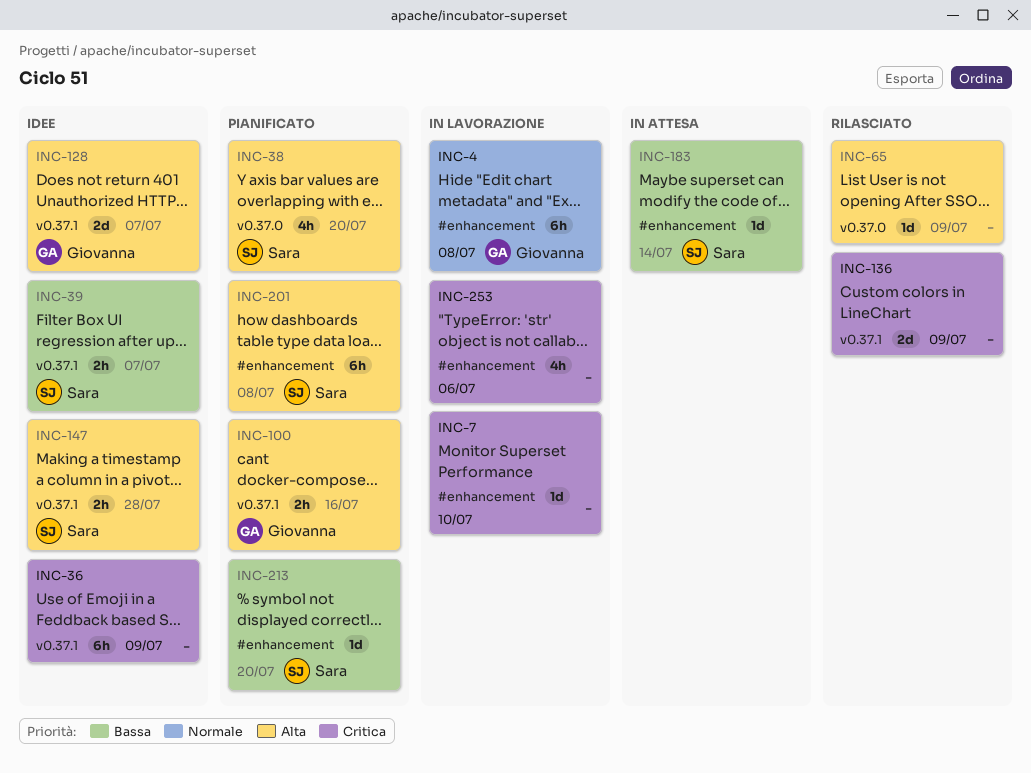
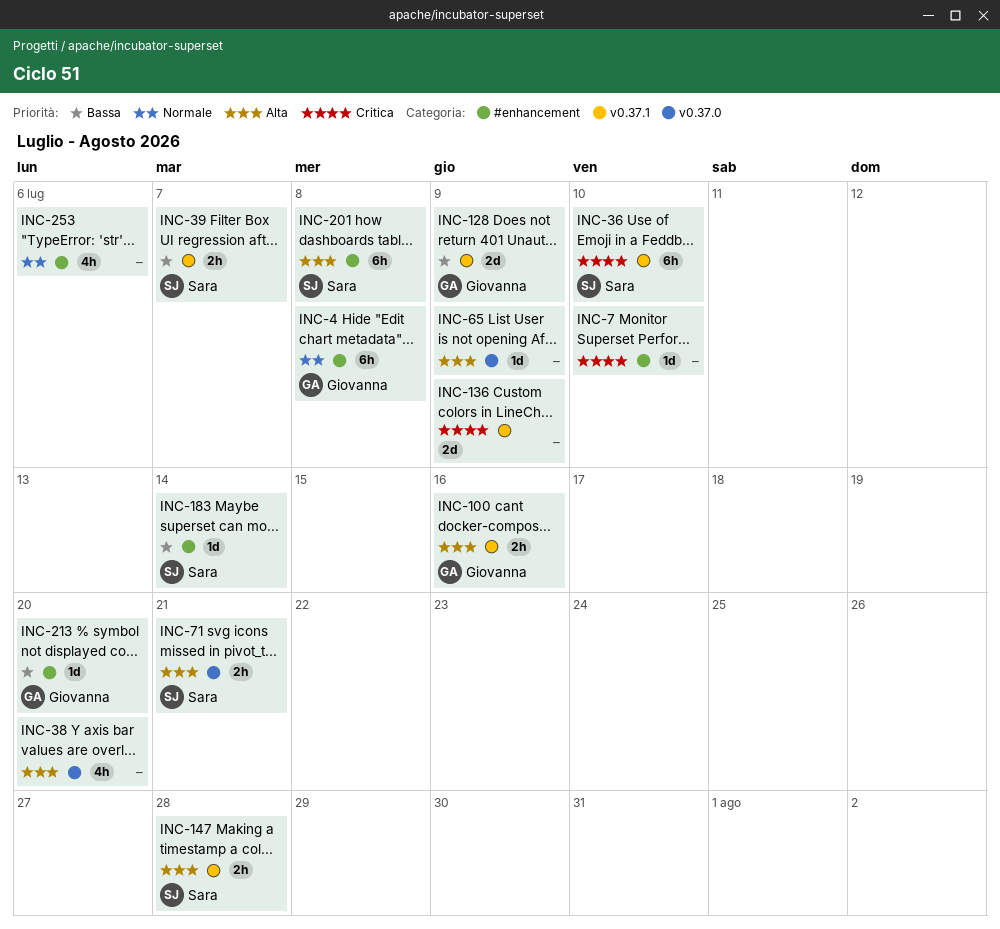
INC-36, owner: none -> Sara
INC-36, due: Jul 9 -> Jul 10
INC-38, owner: Sara -> none
INC-71: none -> present
INC-128, priority: Alta -> Bassa
INC-128, due: Jul 7 -> Jul 9
INC-213, owner: Sara -> Giovanna
INC-253, priority: Critica -> Normale

